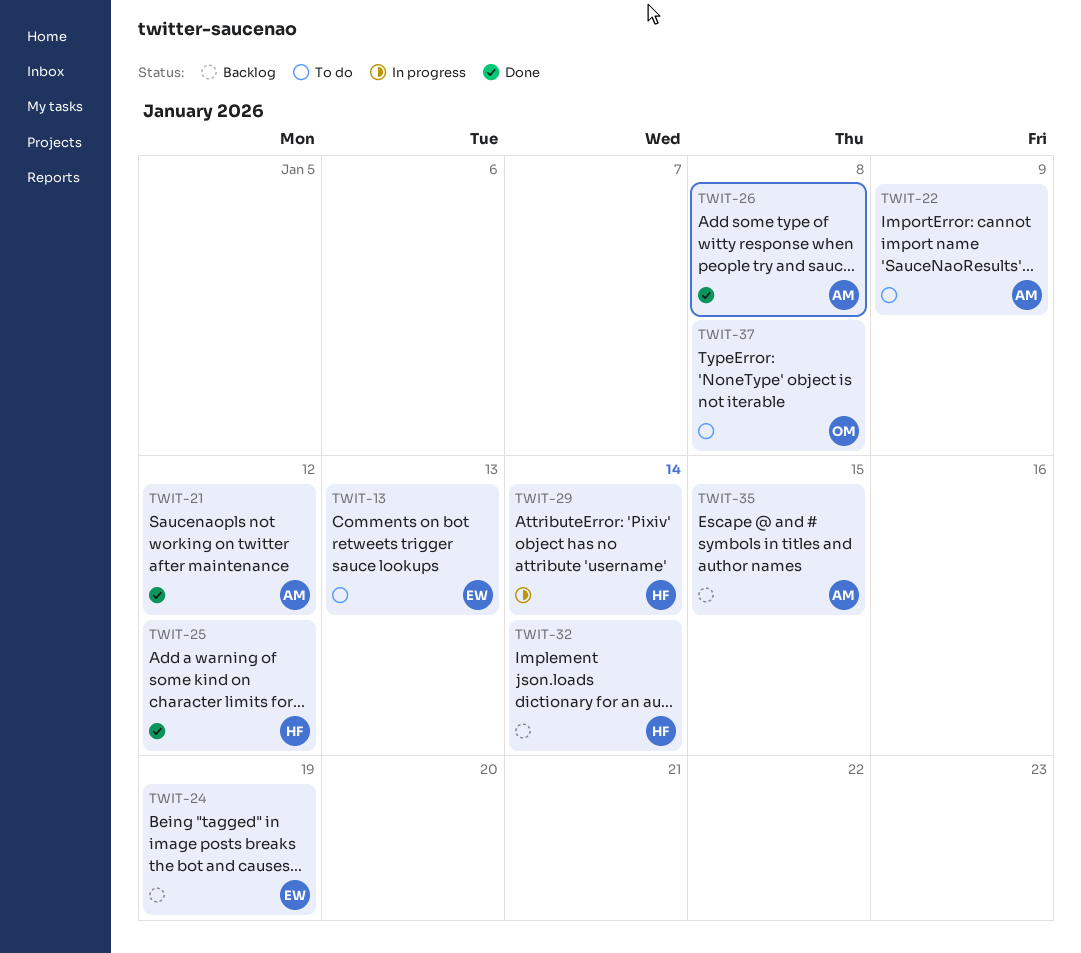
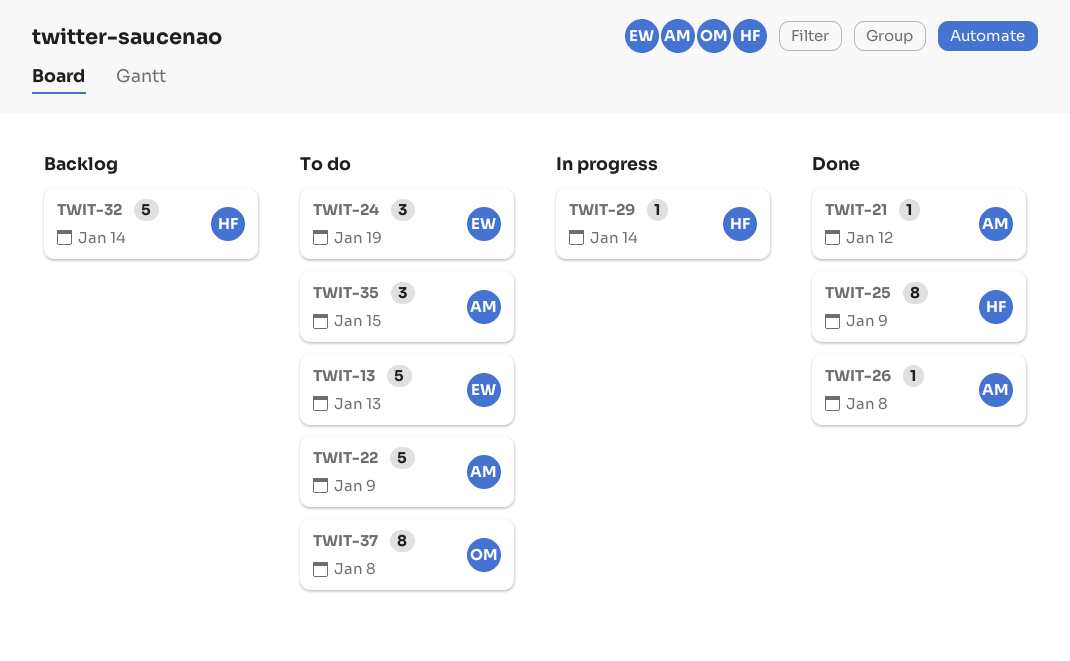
TWIT-24, status: Backlog -> To do
TWIT-25, due: Jan 12 -> Jan 9
TWIT-35, status: Backlog -> To do

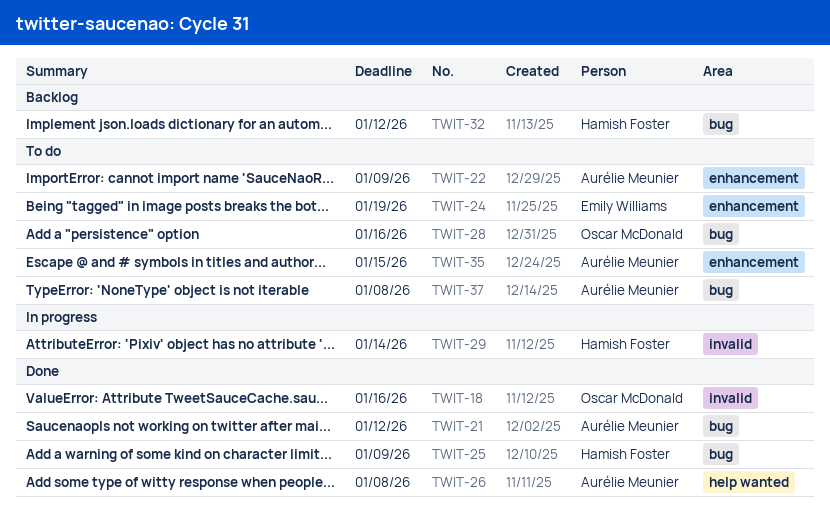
TWIT-13: present -> none
TWIT-18: none -> present
TWIT-28: none -> present
TWIT-32, due: Jan 14 -> Jan 12
TWIT-37, owner: Oscar McDonald -> Aurélie Meunier

